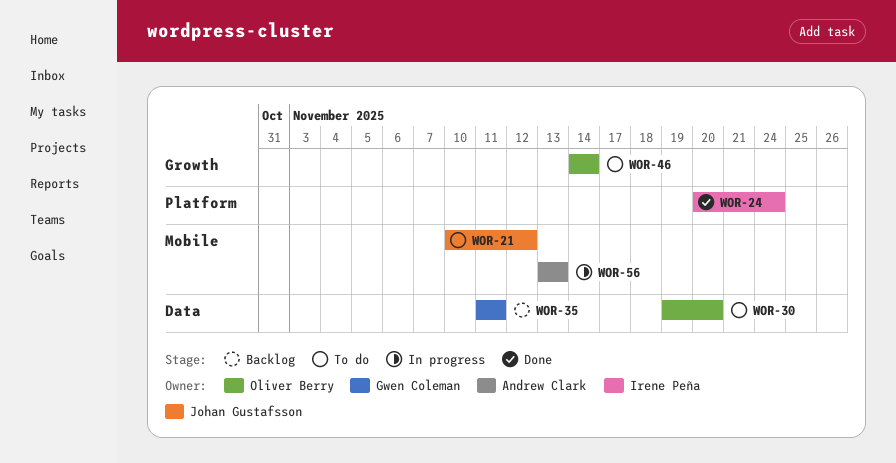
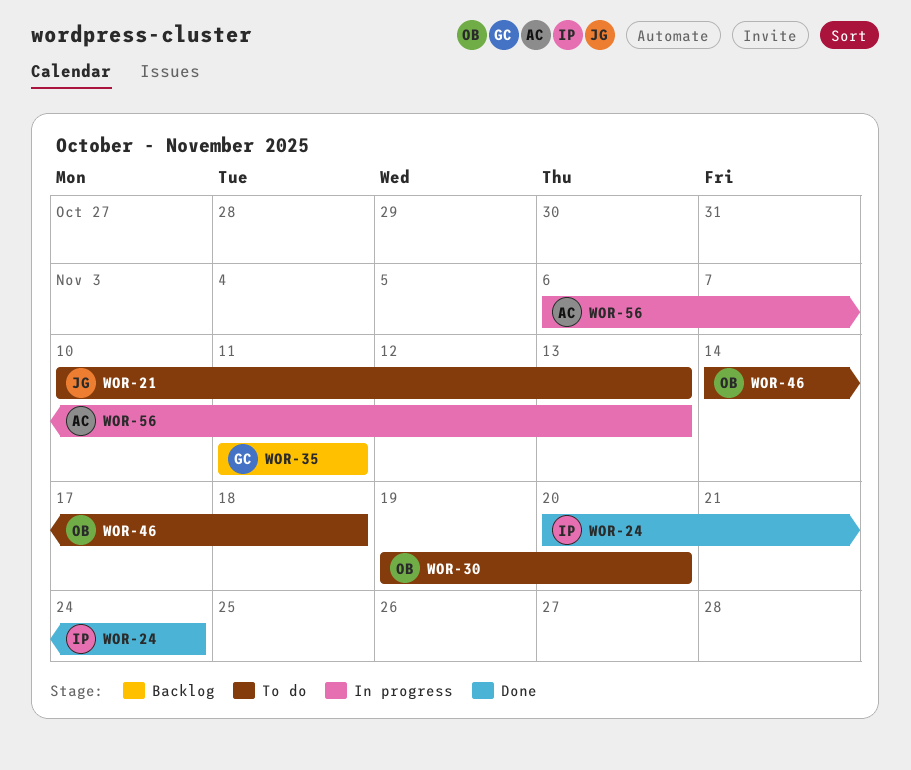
WOR-21, due: Nov 12 -> Nov 13
WOR-46, due: Nov 14 -> Nov 18
WOR-56, start: Nov 13 -> Nov 6

